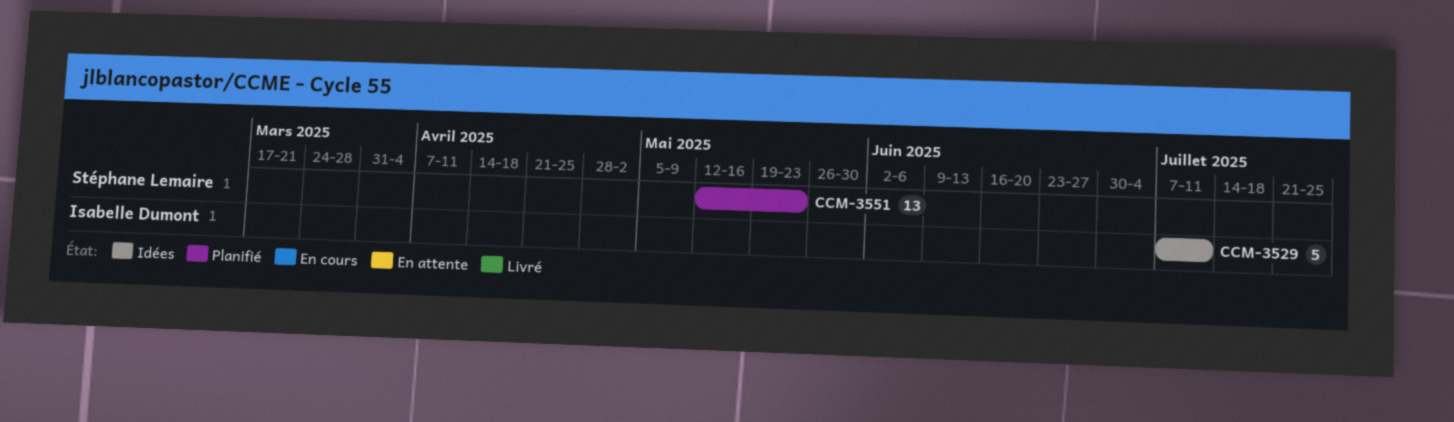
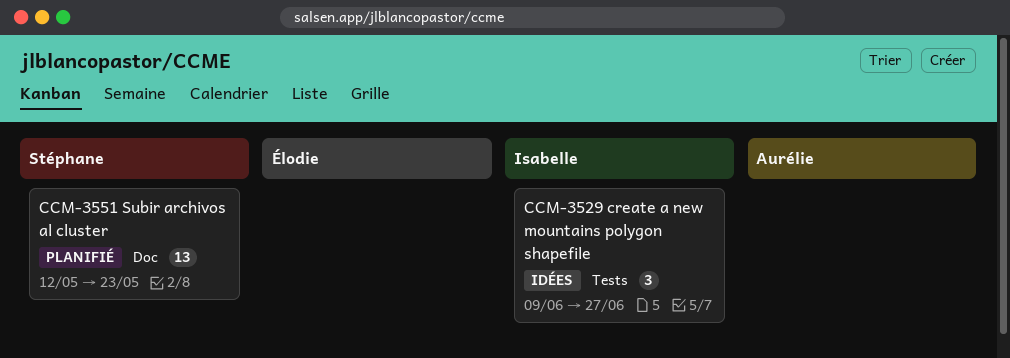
CCM-3529, estimate: 5 -> 3
CCM-3529, start: Jul 7 -> Jun 9
CCM-3529, due: Jul 11 -> Jun 27

